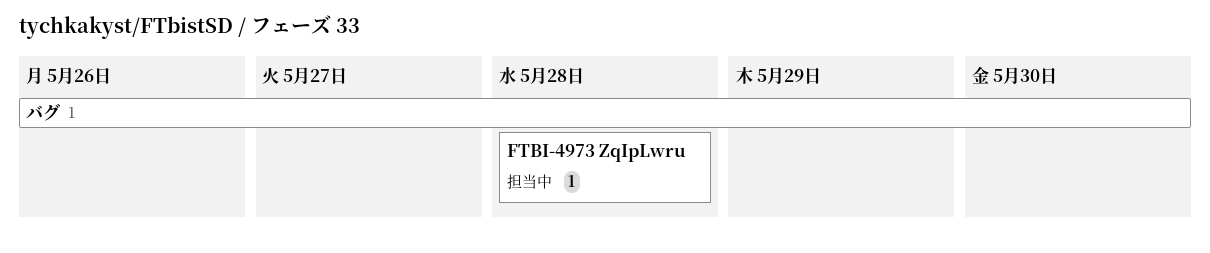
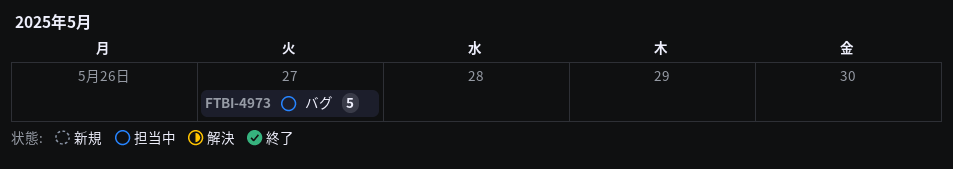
FTBI-4973, estimate: 1 -> 5
FTBI-4973, due: May 28 -> May 27

